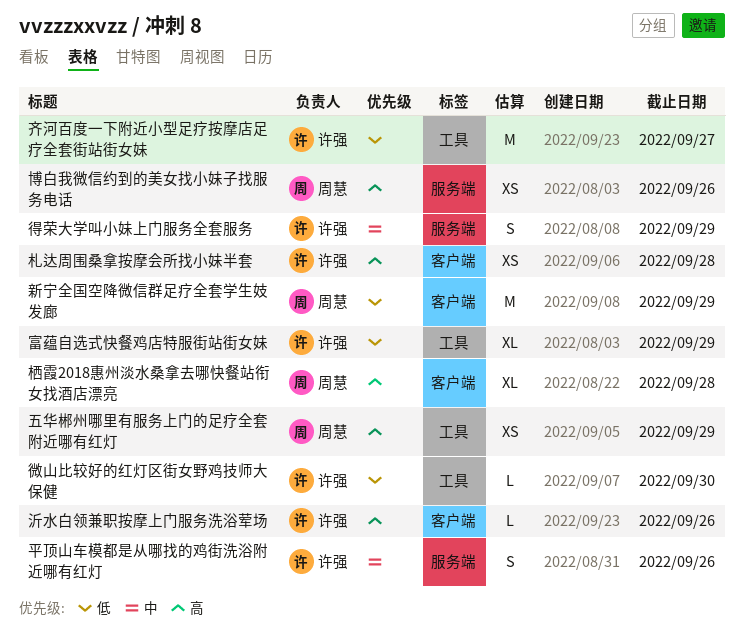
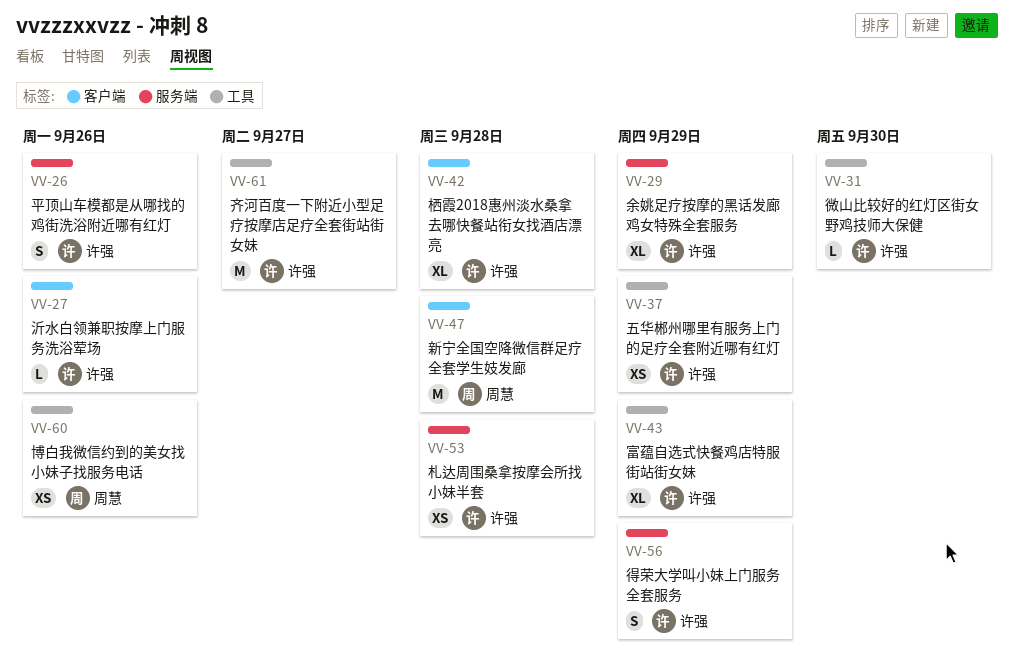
五华郴州哪里有服务上门的足疗全套附近哪有红灯, owner: 周慧 -> 许强
余姚足疗按摩的黑话发廊鸡女特殊全套服务: none -> present
博白我微信约到的美女找小妹子找服务电话, label: 服务端 -> 工具
新宁全国空降微信群足疗全套学生妓发廊, due: Sep 29 -> Sep 28
札达周围桑拿按摩会所找小妹半套, label: 客户端 -> 服务端
栖霞2018惠州淡水桑拿去哪快餐站衔女找酒店漂亮, owner: 周慧 -> 许强

